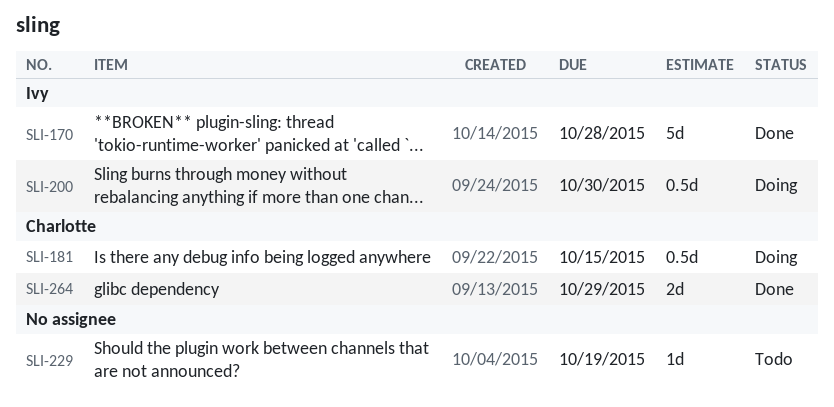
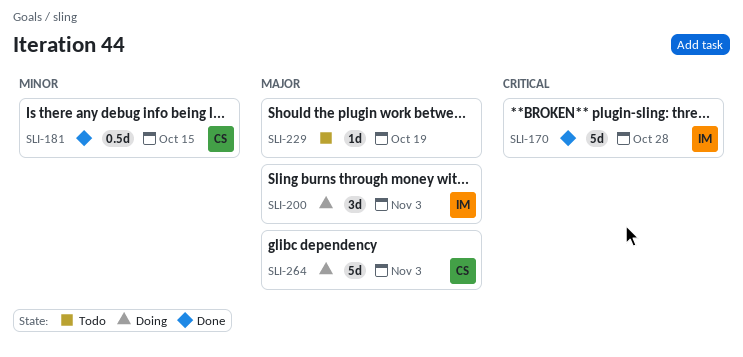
SLI-181, status: Doing -> Done
SLI-200, estimate: 0.5d -> 3d
SLI-200, due: Oct 30 -> Nov 3
SLI-264, status: Done -> Doing
SLI-264, estimate: 2d -> 5d
SLI-264, due: Oct 29 -> Nov 3

